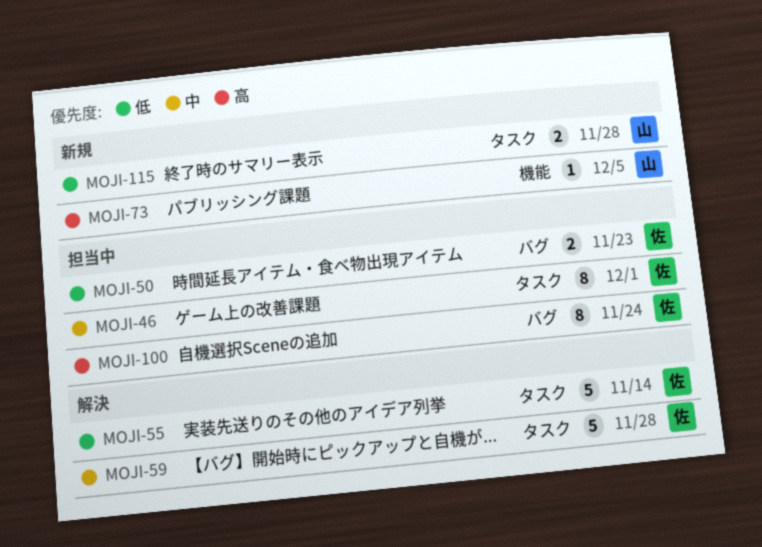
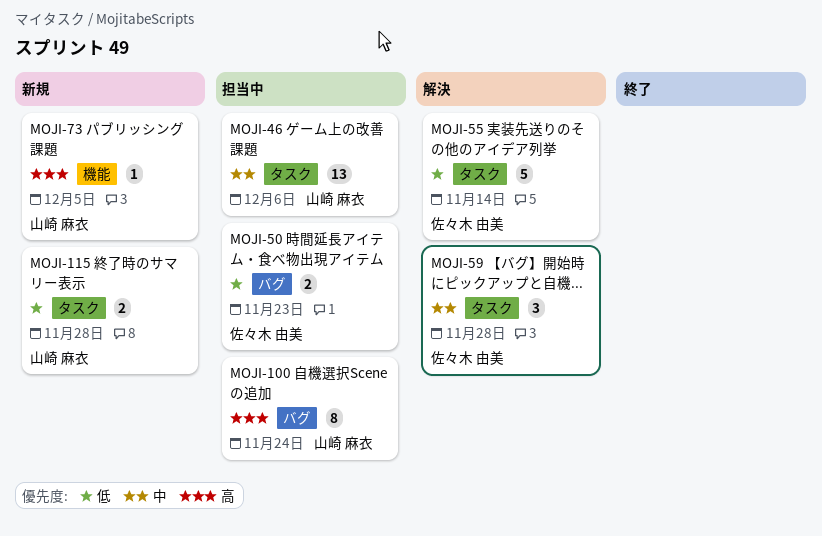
MOJI-46, owner: 佐々木 由美 -> 山崎 麻衣
MOJI-46, estimate: 8 -> 13
MOJI-46, due: Dec 1 -> Dec 6
MOJI-59, estimate: 5 -> 3
MOJI-100, owner: 佐々木 由美 -> 山崎 麻衣

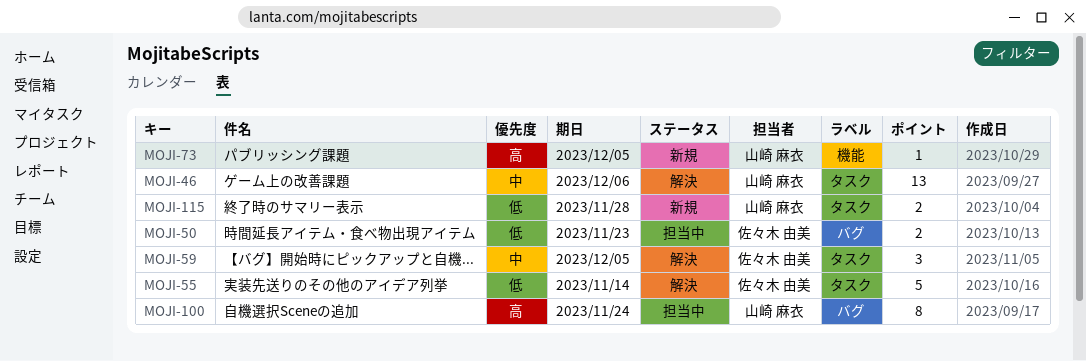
MOJI-46, status: 担当中 -> 解決
MOJI-59, due: Nov 28 -> Dec 5

